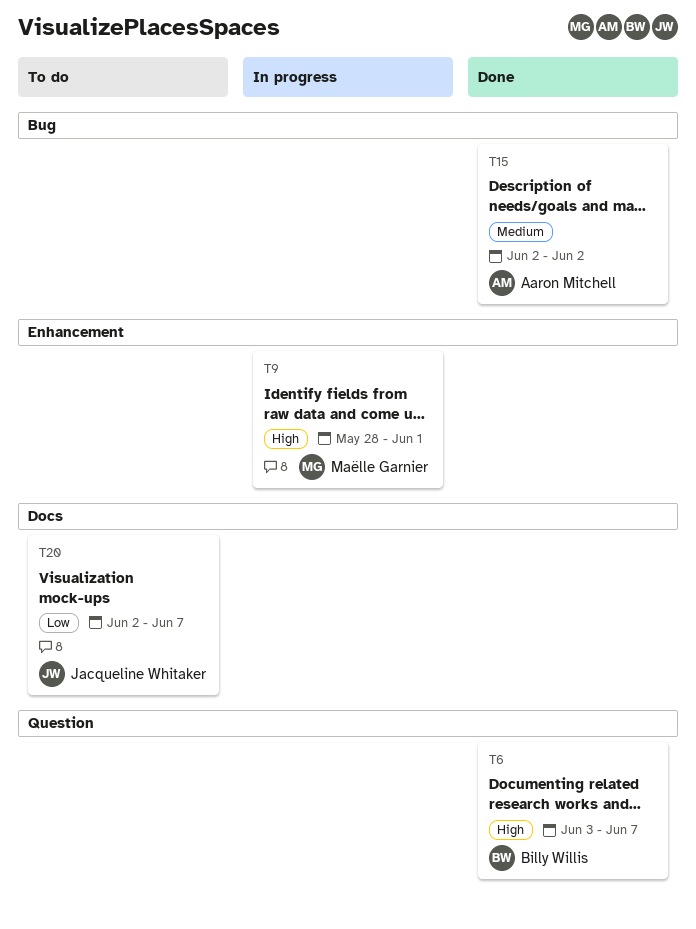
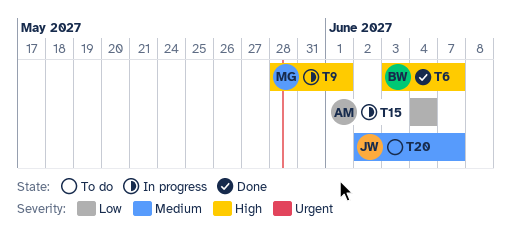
T15, status: Done -> In progress
T15, priority: Medium -> Low
T15, start: Jun 2 -> Jun 4
T15, due: Jun 2 -> Jun 4
T20, priority: Low -> Medium

